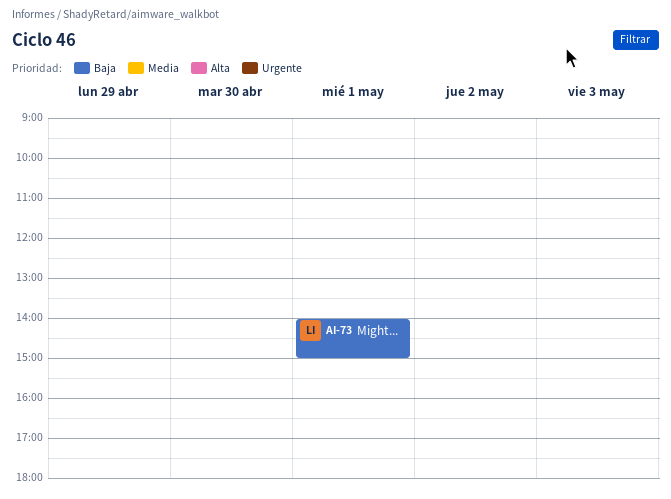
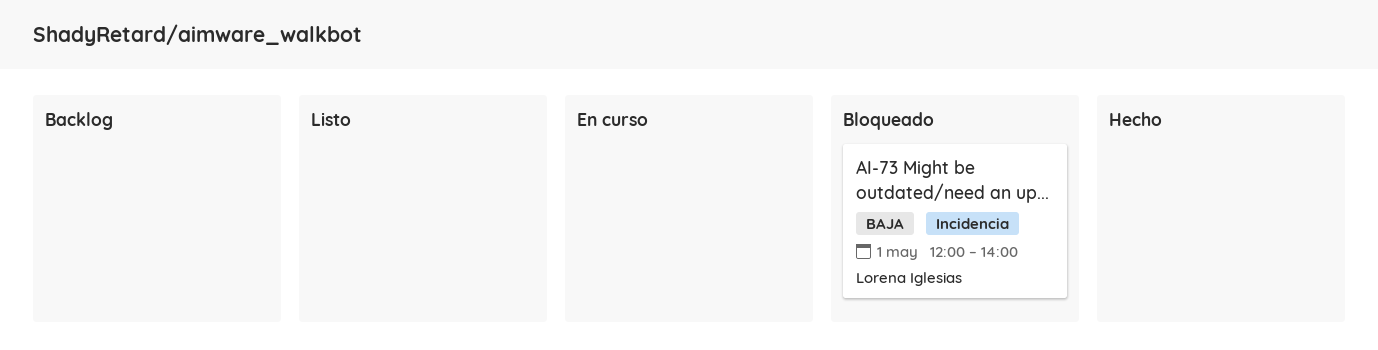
AI-73, begins: 14:00 -> 12:00
AI-73, ends: 15:00 -> 14:00

